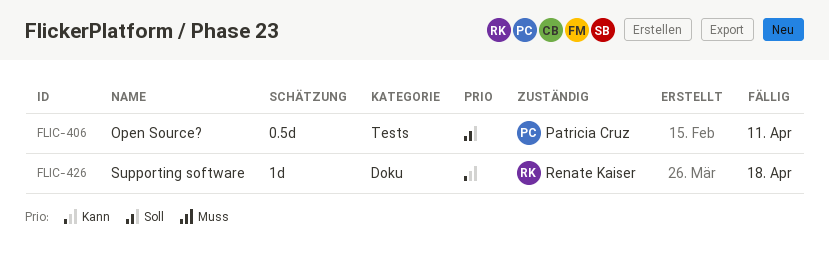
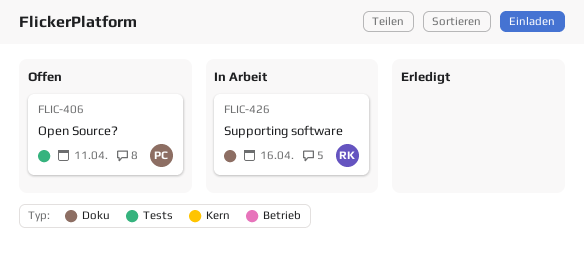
FLIC-426, due: Apr 18 -> Apr 16

